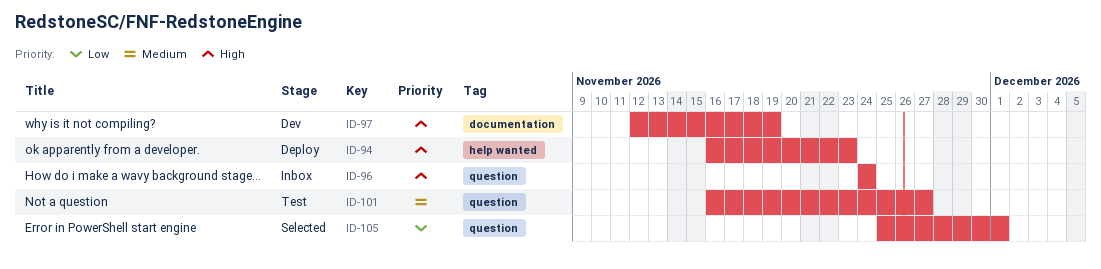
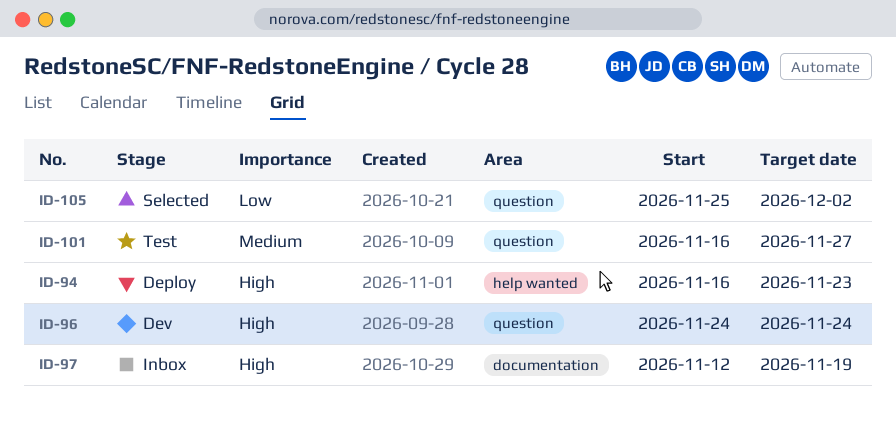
ID-96, status: Inbox -> Dev
ID-97, status: Dev -> Inbox
ID-105, due: Dec 1 -> Dec 2

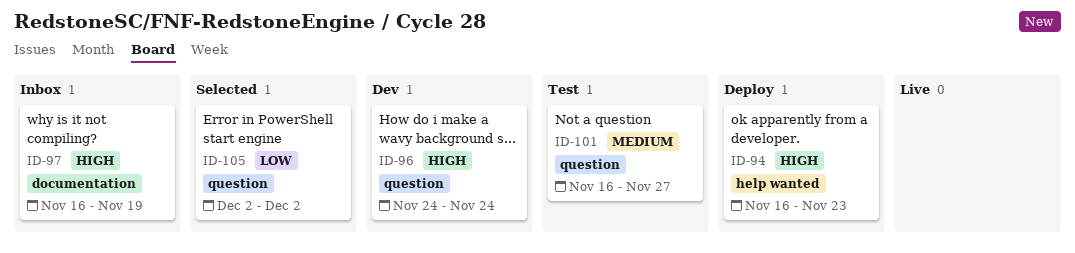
ID-97, start: Nov 12 -> Nov 16
ID-105, start: Nov 25 -> Dec 2

